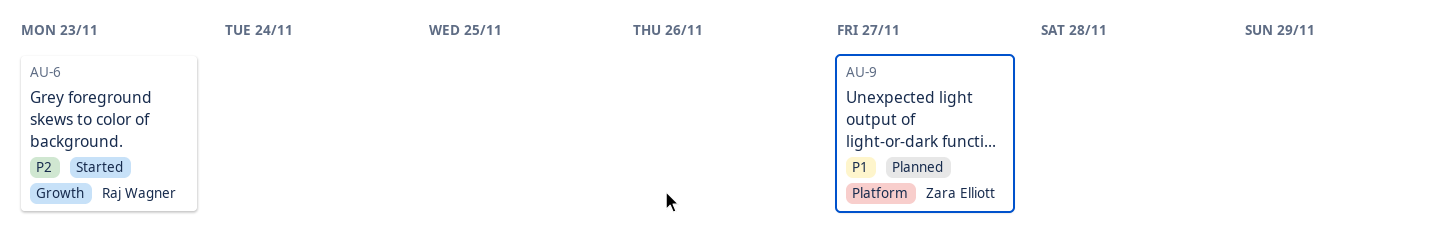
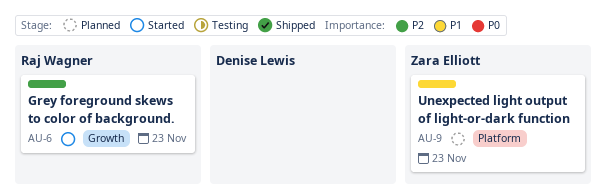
AU-9, due: Nov 27 -> Nov 23

